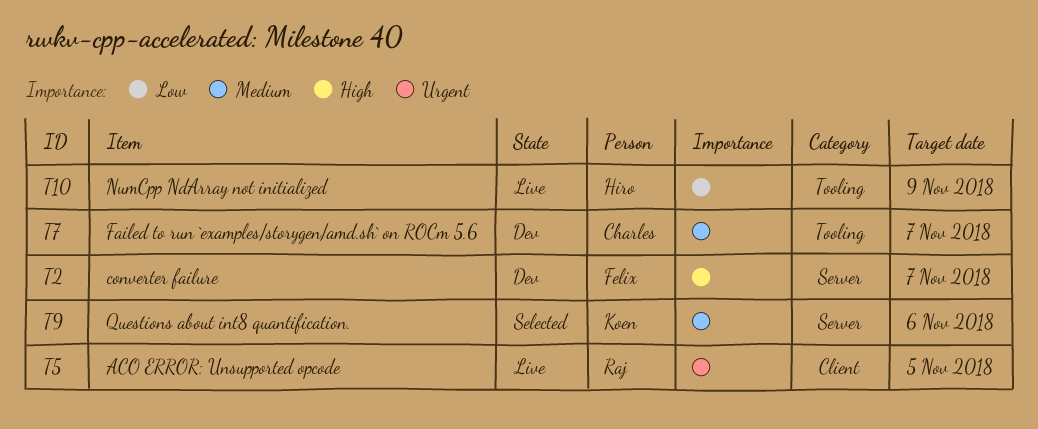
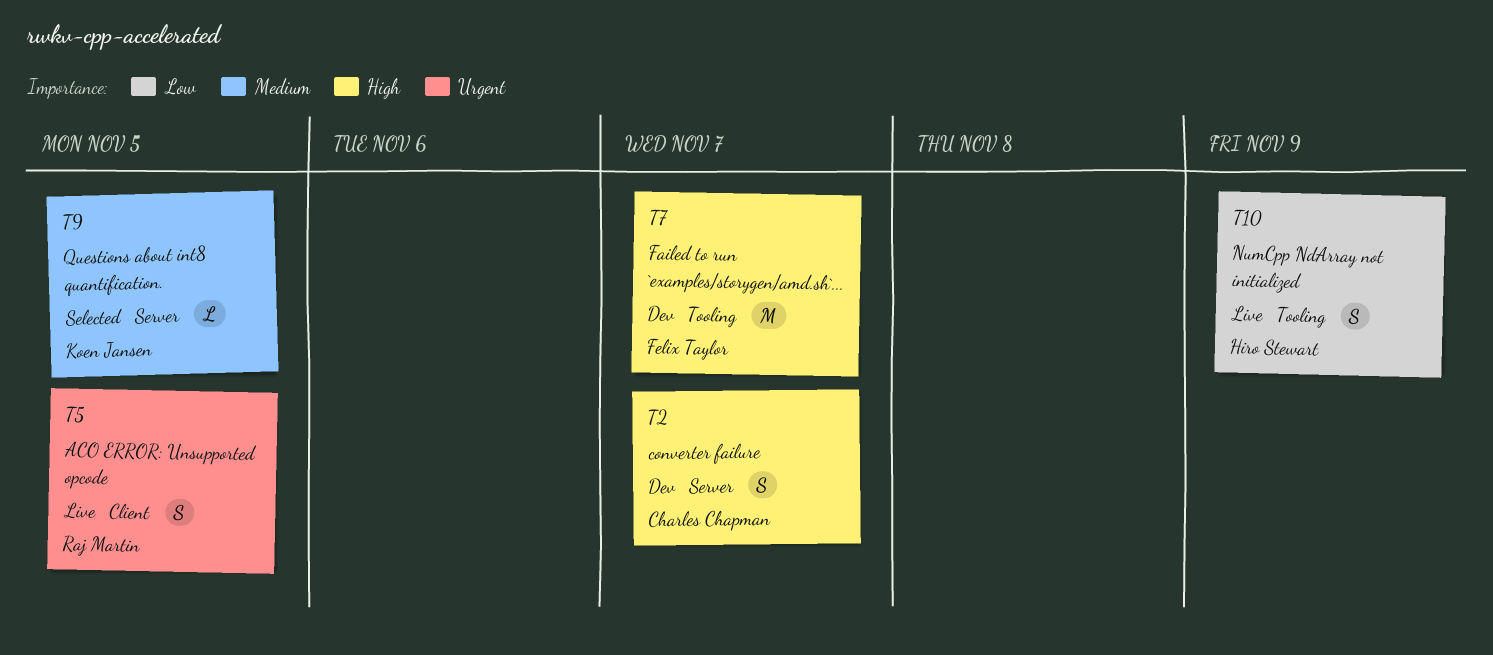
T2, owner: Felix Taylor -> Charles Chapman
T7, owner: Charles Chapman -> Felix Taylor
T7, priority: Medium -> High
T9, due: Nov 6 -> Nov 5

